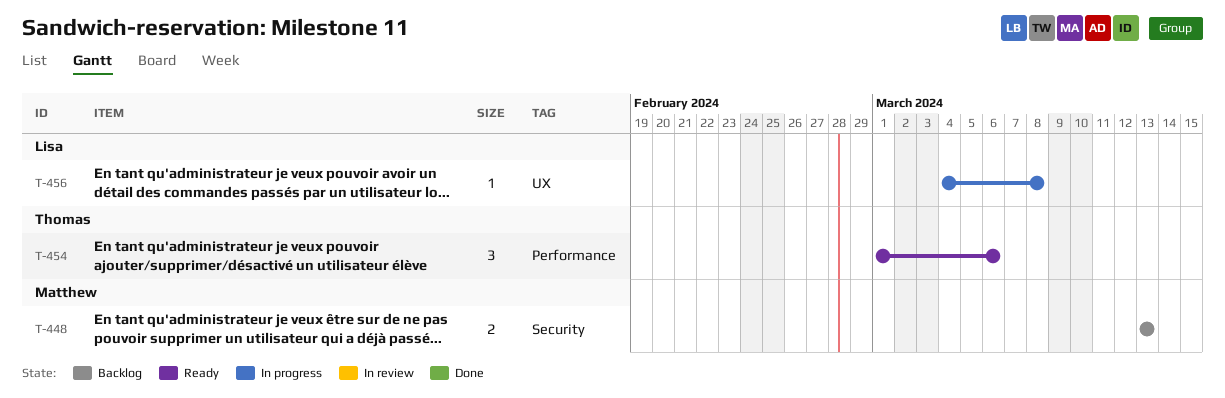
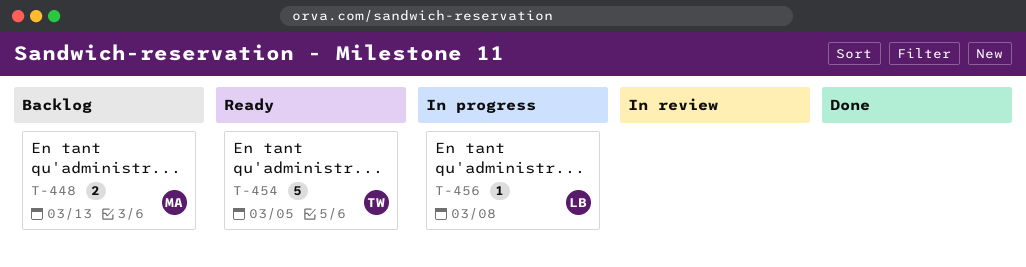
T-454, estimate: 3 -> 5
T-454, due: Mar 6 -> Mar 5

